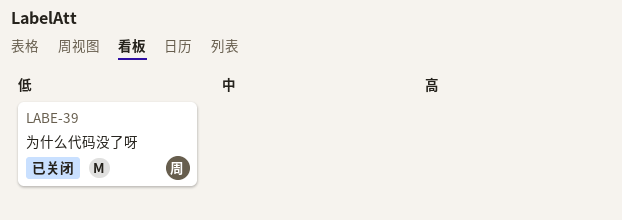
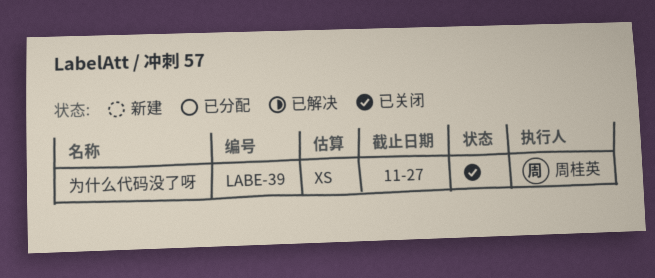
LABE-39, estimate: M -> XS

